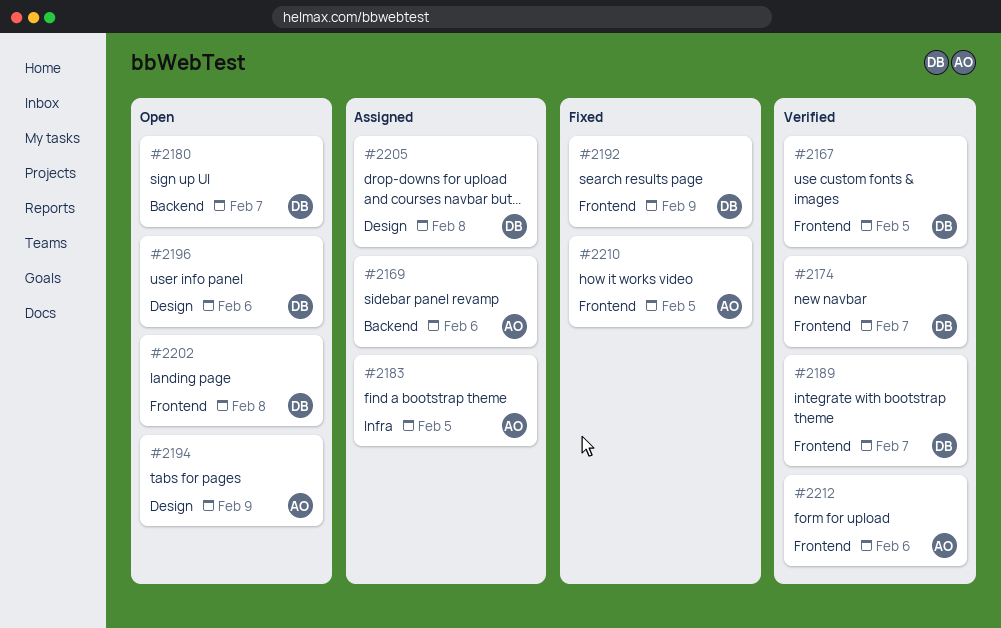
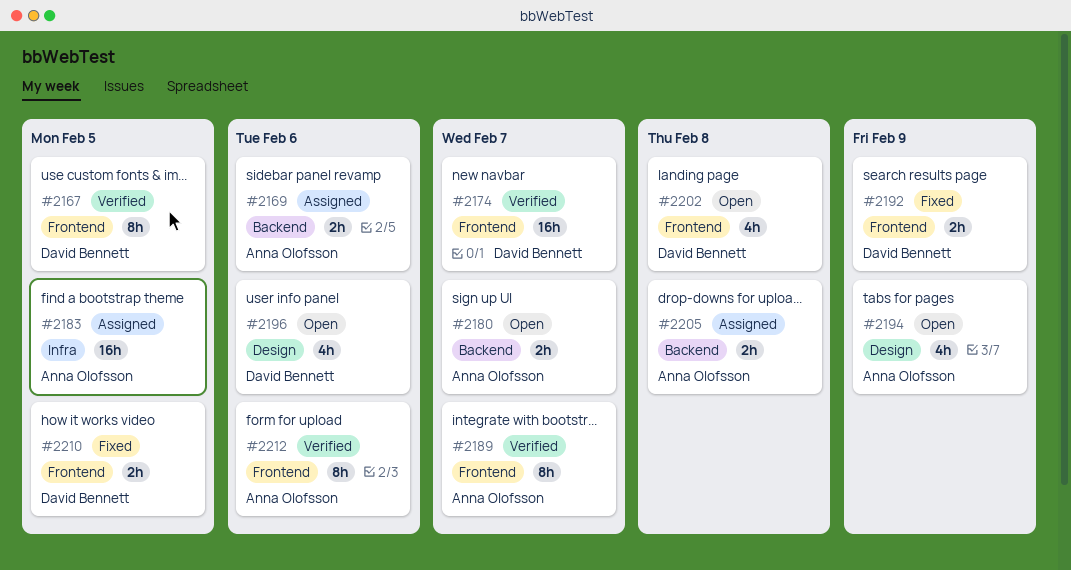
#2180, owner: David Bennett -> Anna Olofsson
#2189, owner: David Bennett -> Anna Olofsson
#2205, owner: David Bennett -> Anna Olofsson
#2205, label: Design -> Backend
#2210, owner: Anna Olofsson -> David Bennett

